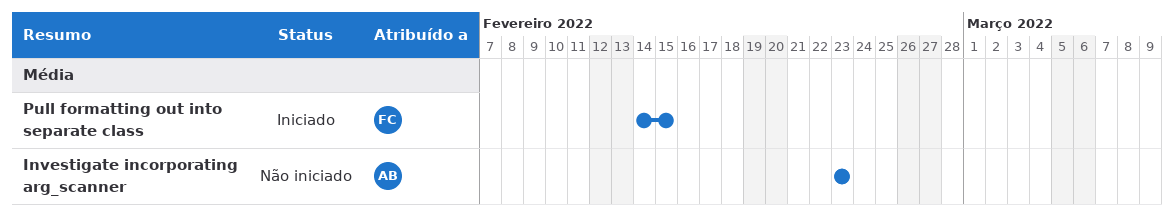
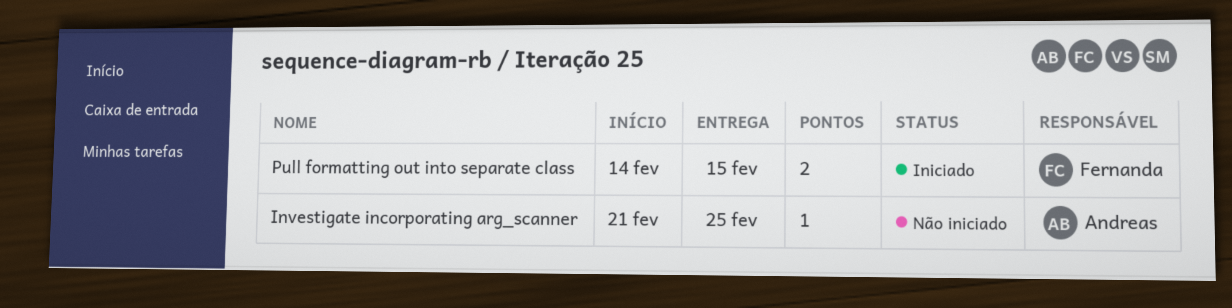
Investigate incorporating arg_scanner, start: Feb 23 -> Feb 21
Investigate incorporating arg_scanner, due: Feb 23 -> Feb 25

